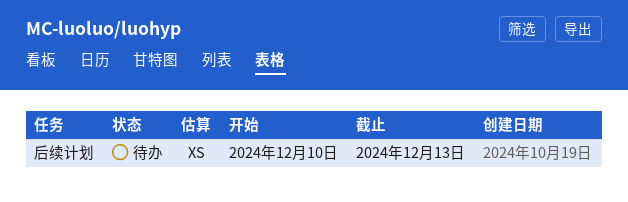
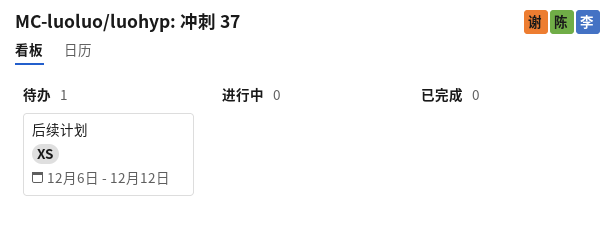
后续计划, start: Dec 10 -> Dec 6
后续计划, due: Dec 13 -> Dec 12

